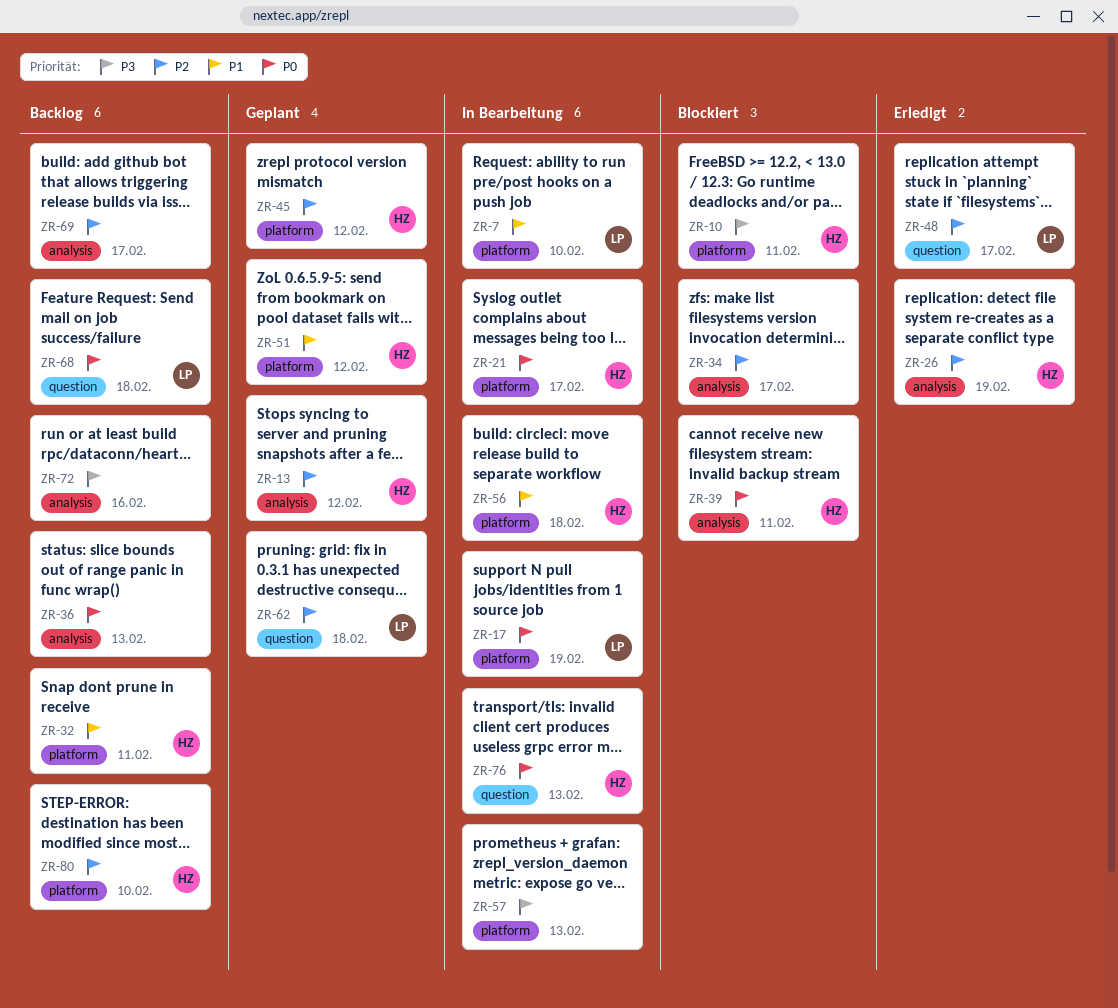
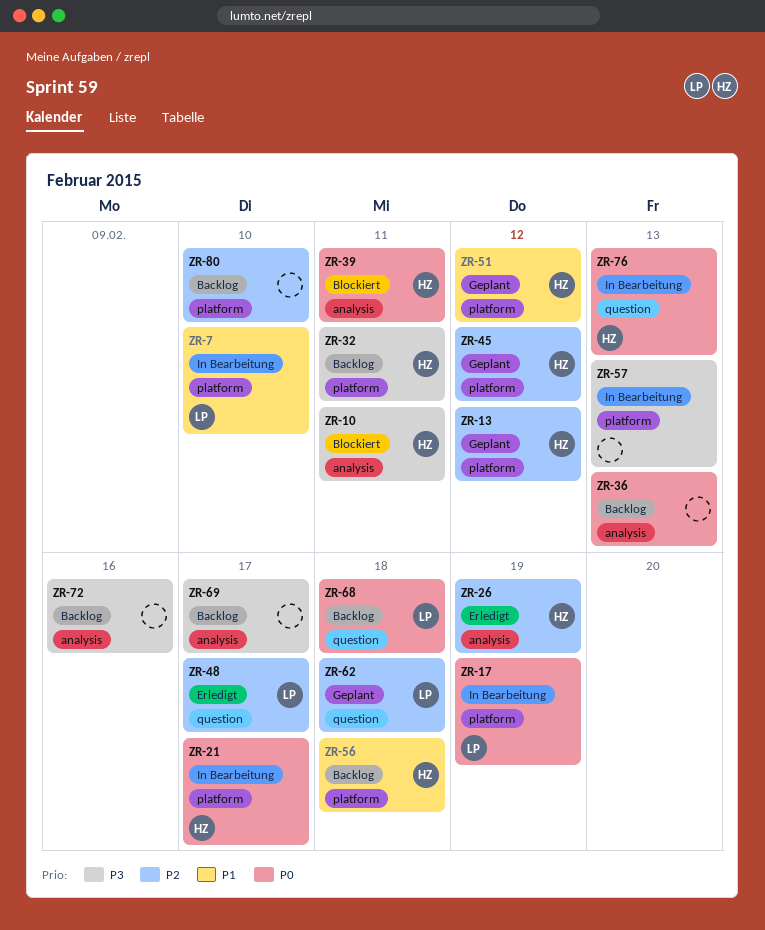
ZR-10, label: platform -> analysis
ZR-13, label: analysis -> platform
ZR-32, priority: P1 -> P3
ZR-34: present -> none
ZR-56, status: In Bearbeitung -> Backlog
ZR-69, priority: P2 -> P3
ZR-80, owner: HZ -> none

